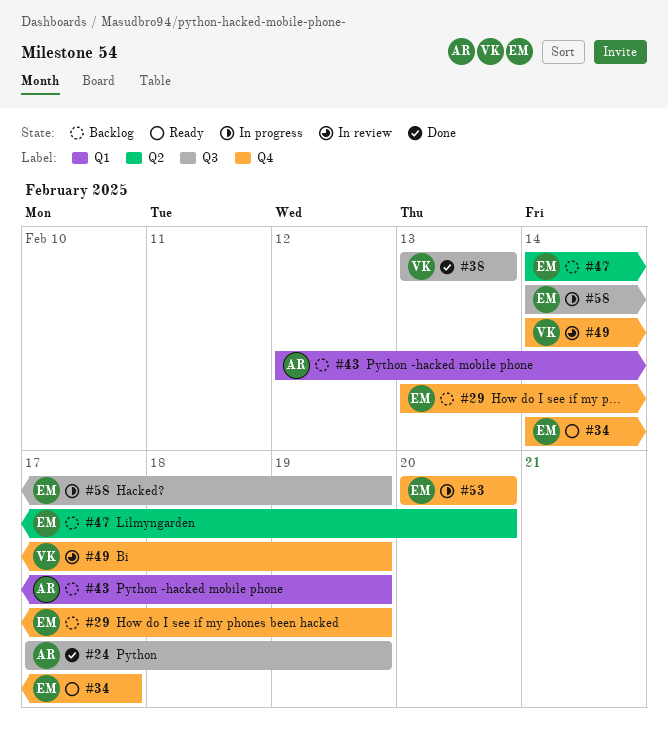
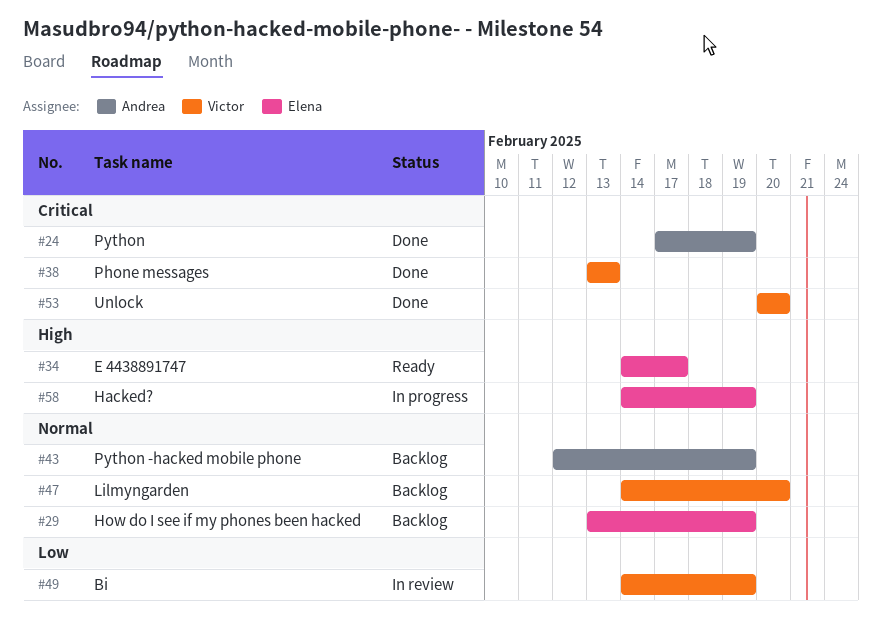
#47, owner: Elena -> Victor
#53, status: In progress -> Done
#53, owner: Elena -> Victor

